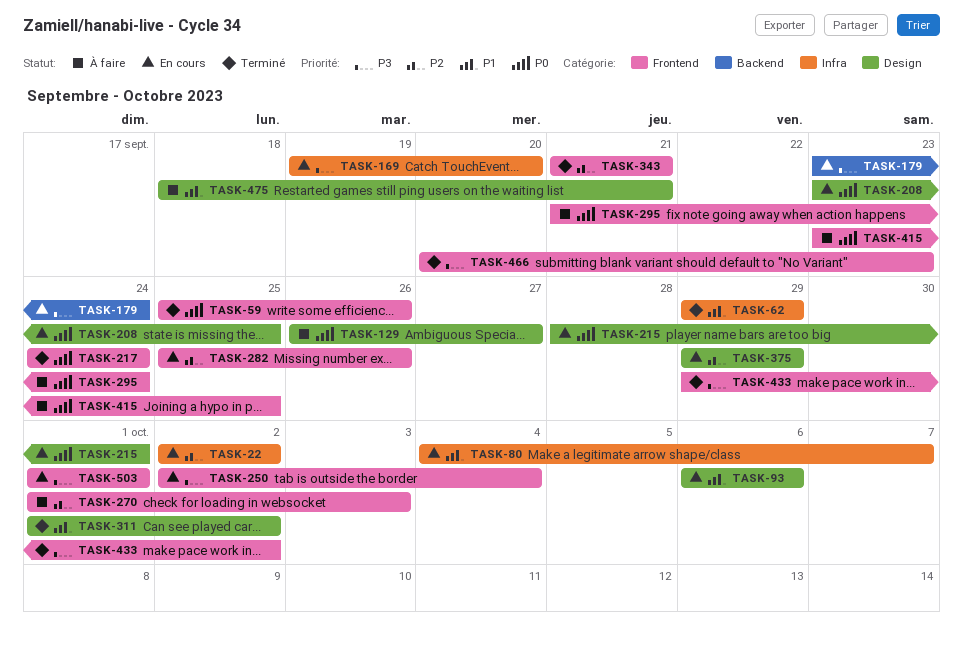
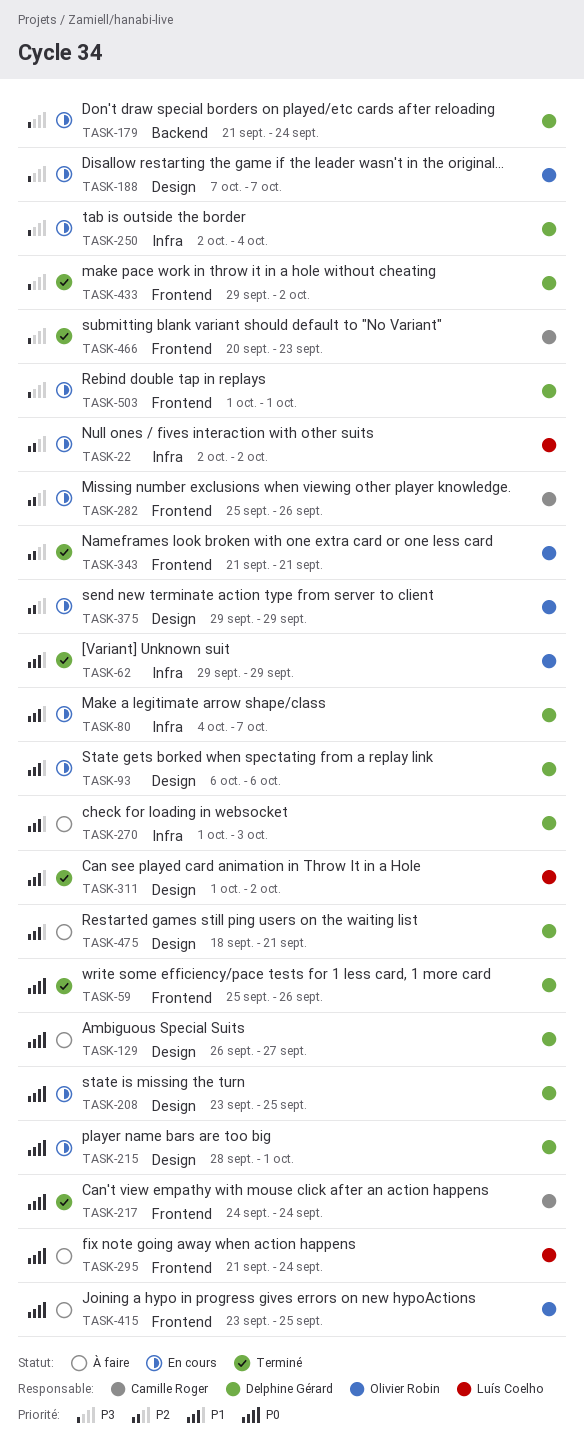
TASK-169: present -> none
TASK-179, start: Sep 23 -> Sep 21
TASK-188: none -> present
TASK-250, label: Frontend -> Infra
TASK-270, priority: P2 -> P1
TASK-270, label: Frontend -> Infra

